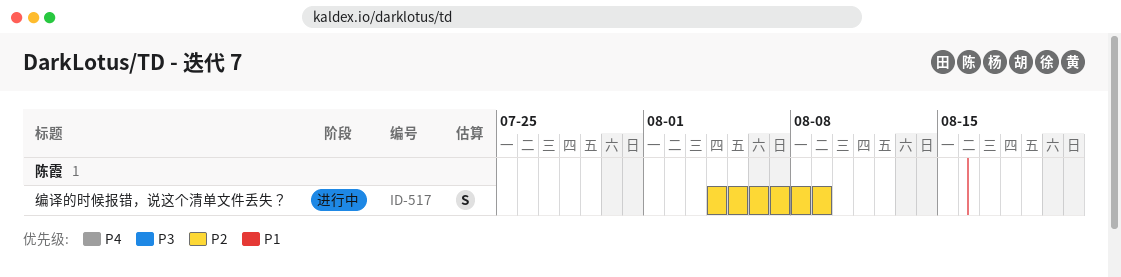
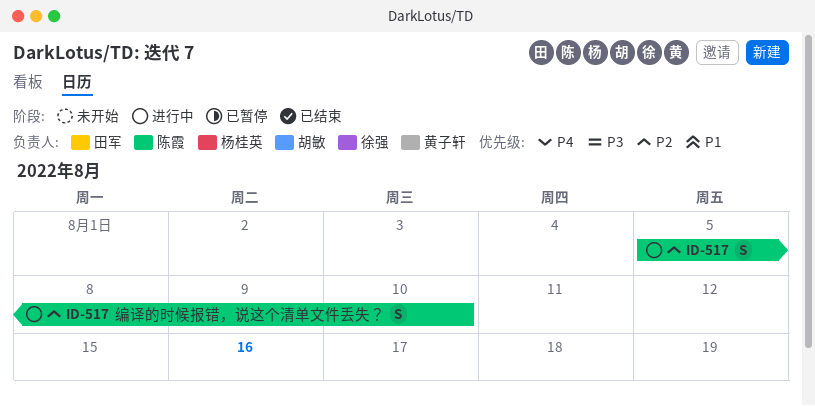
ID-517, start: Aug 4 -> Aug 5
ID-517, due: Aug 9 -> Aug 10

